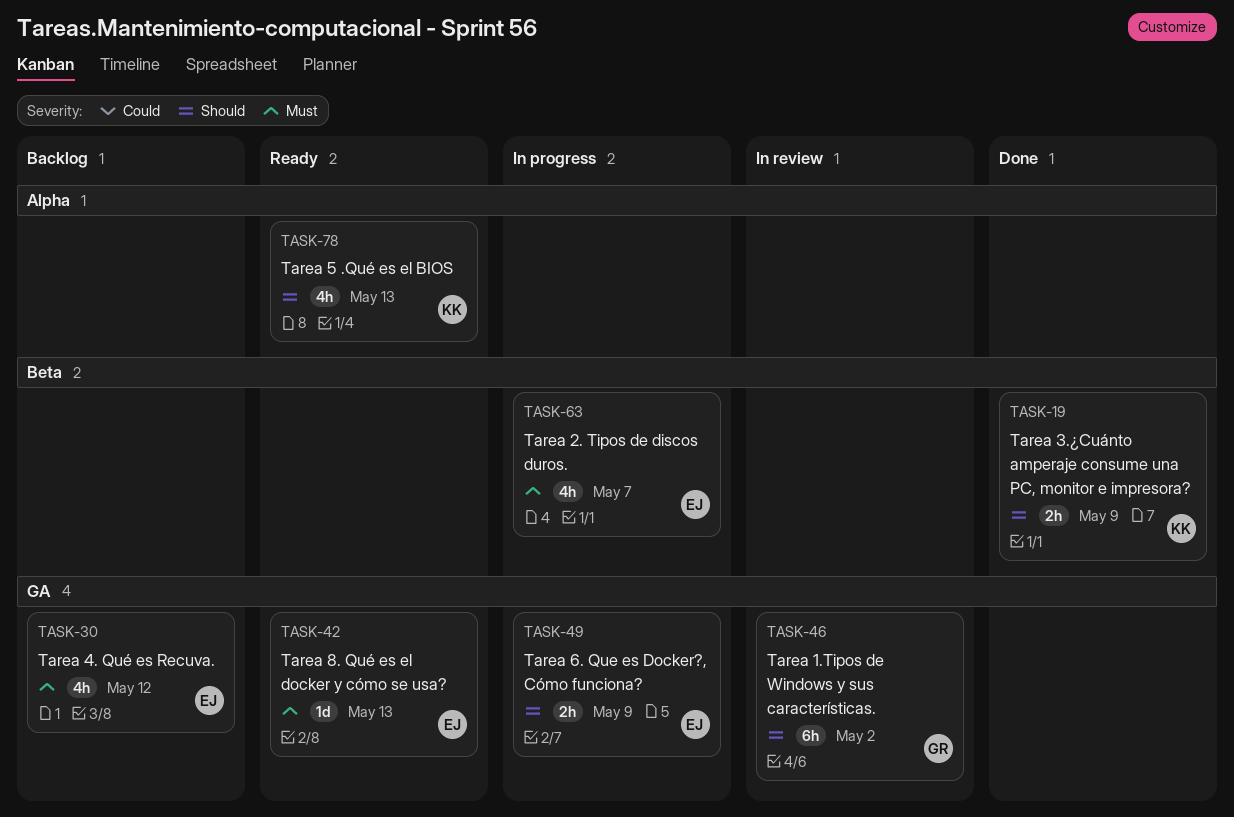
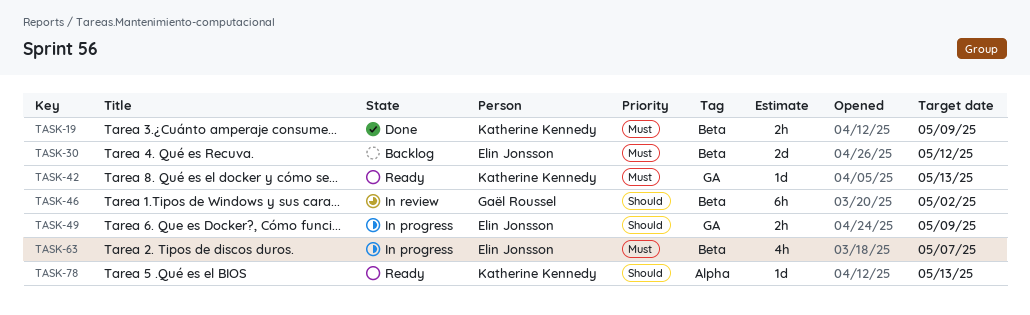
TASK-19, priority: Should -> Must
TASK-30, label: GA -> Beta
TASK-30, estimate: 4h -> 2d
TASK-42, owner: Elin Jonsson -> Katherine Kennedy
TASK-46, label: GA -> Beta
TASK-78, estimate: 4h -> 1d

